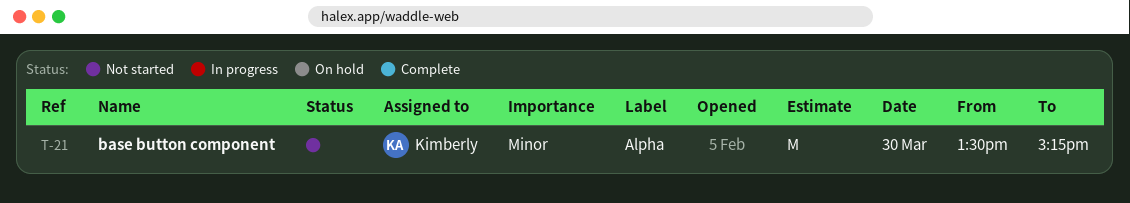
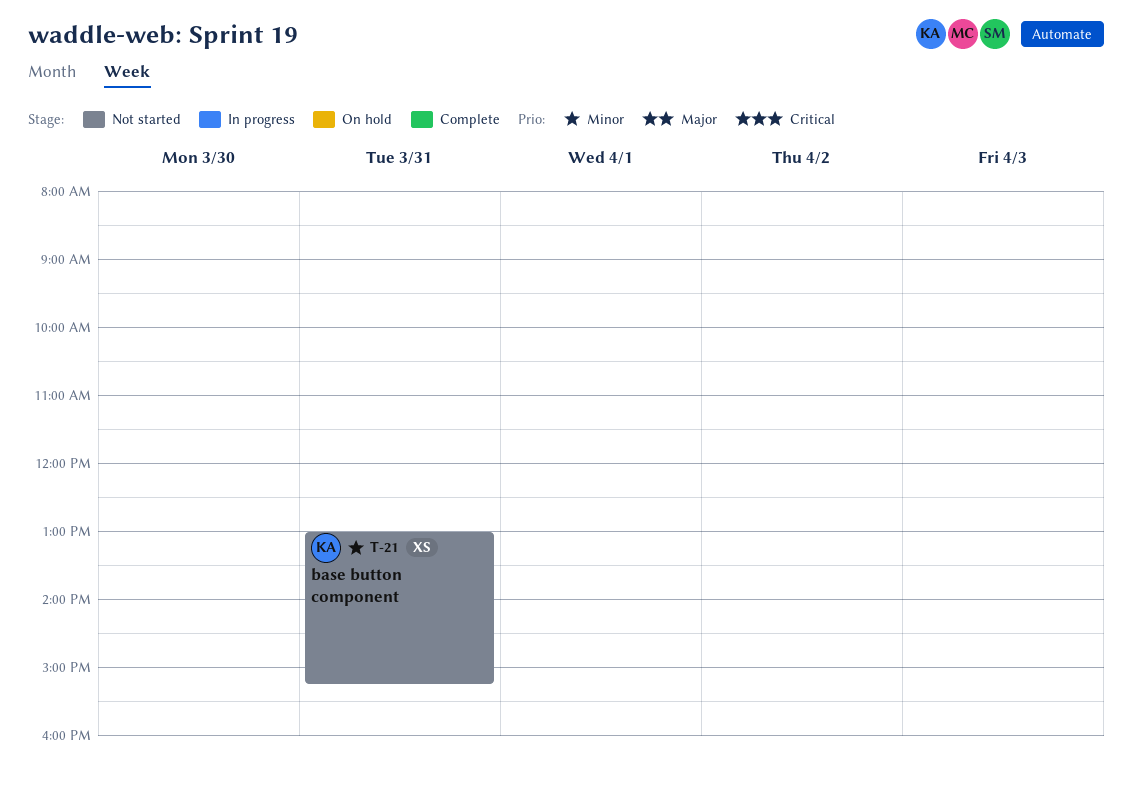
T-21, estimate: M -> XS
T-21, day: Mar 30 -> Mar 31
T-21, begins: 13:30 -> 13:00

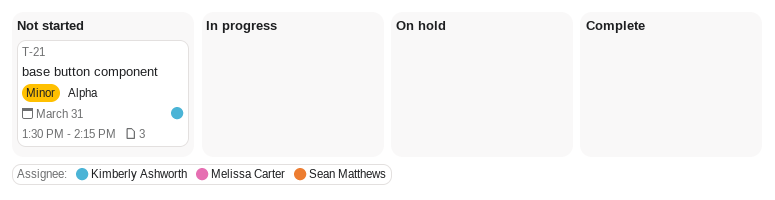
T-21, begins: 13:00 -> 13:30
T-21, ends: 15:15 -> 14:15

